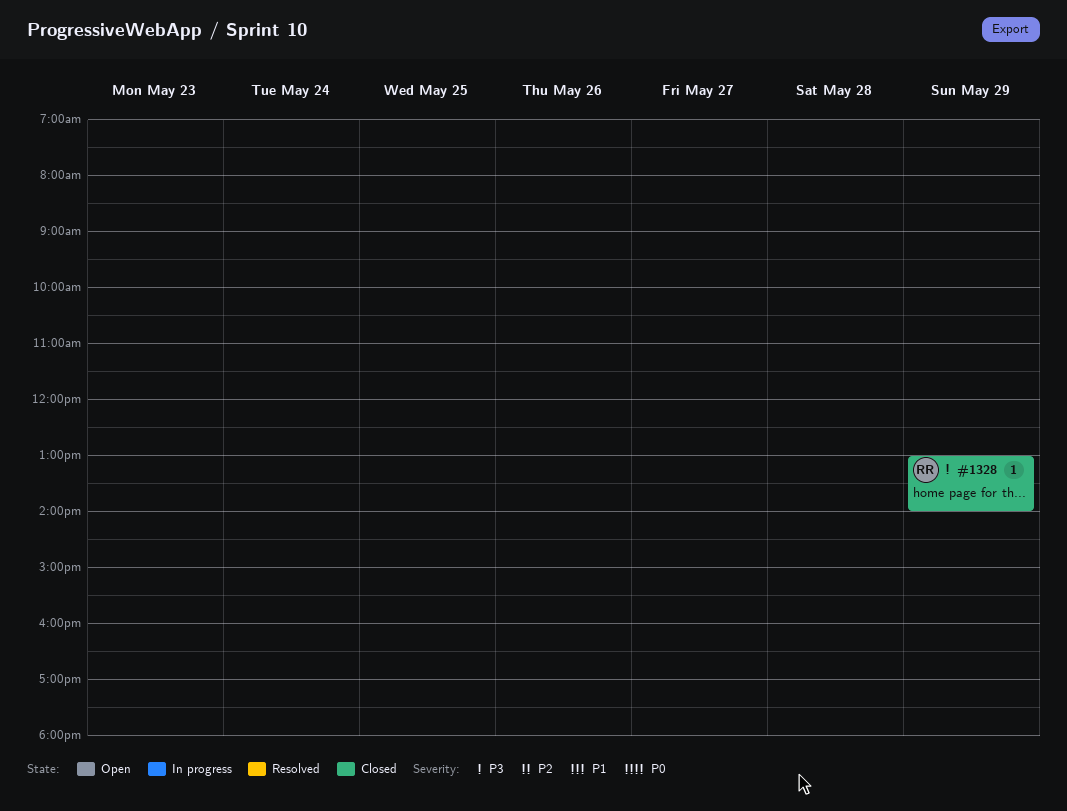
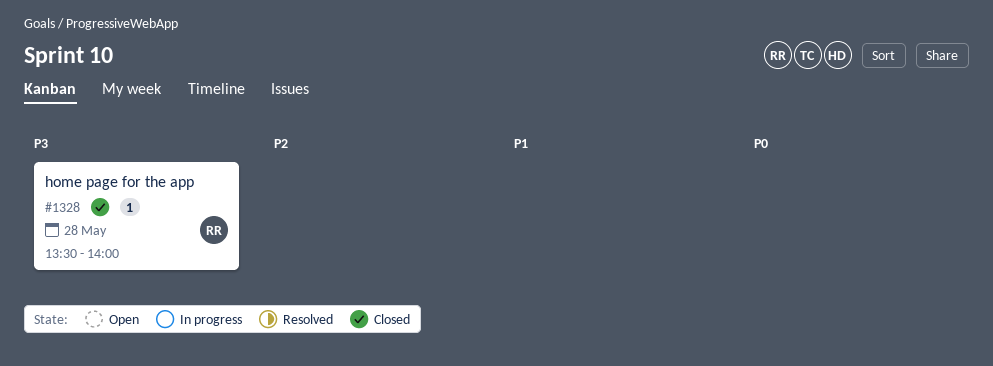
#1328, day: May 29 -> May 28
#1328, begins: 13:00 -> 13:30

